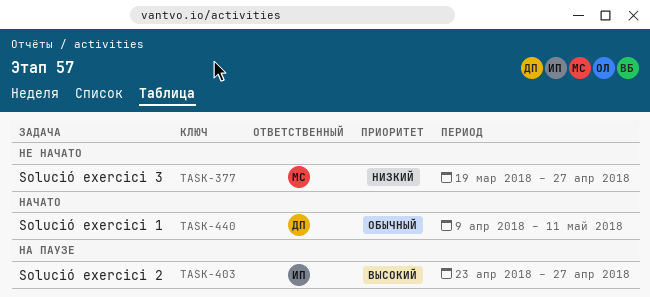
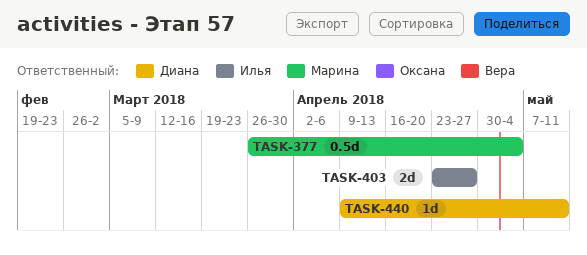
TASK-377, start: Mar 19 -> Mar 26
TASK-377, due: Apr 27 -> May 4

